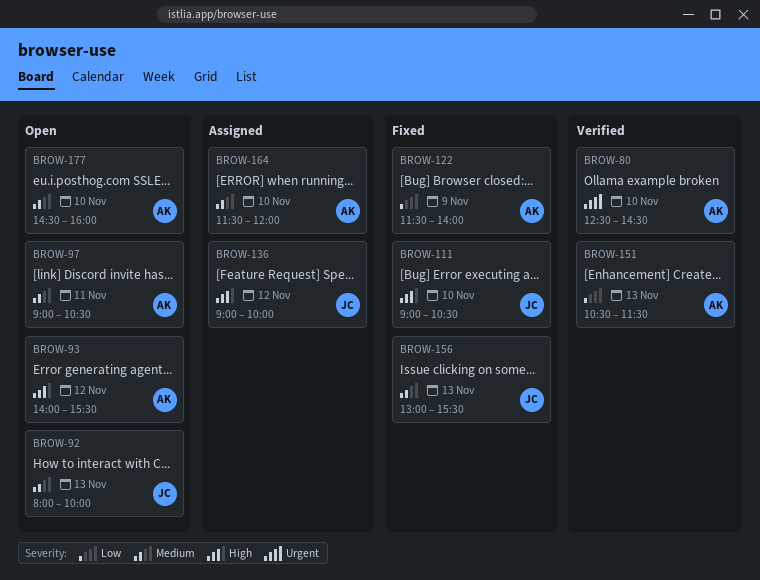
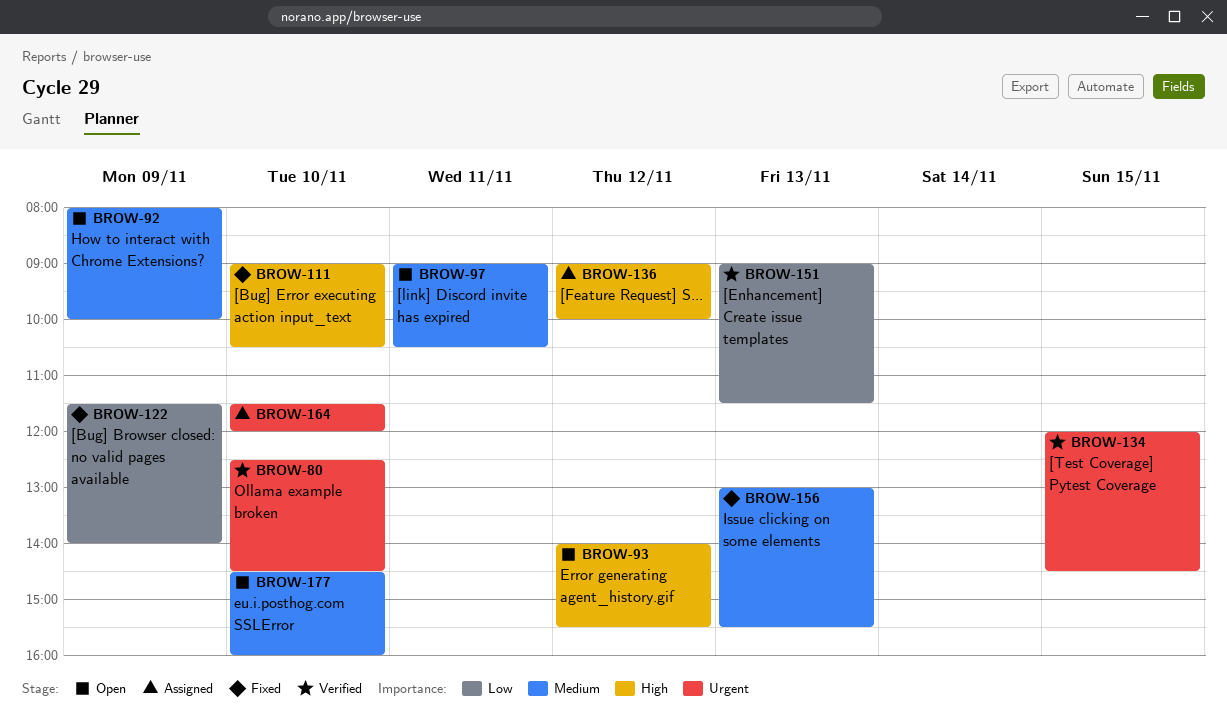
BROW-92, day: Nov 13 -> Nov 9
BROW-134: none -> present
BROW-151, begins: 10:30 -> 09:00
BROW-164, priority: Medium -> Urgent

